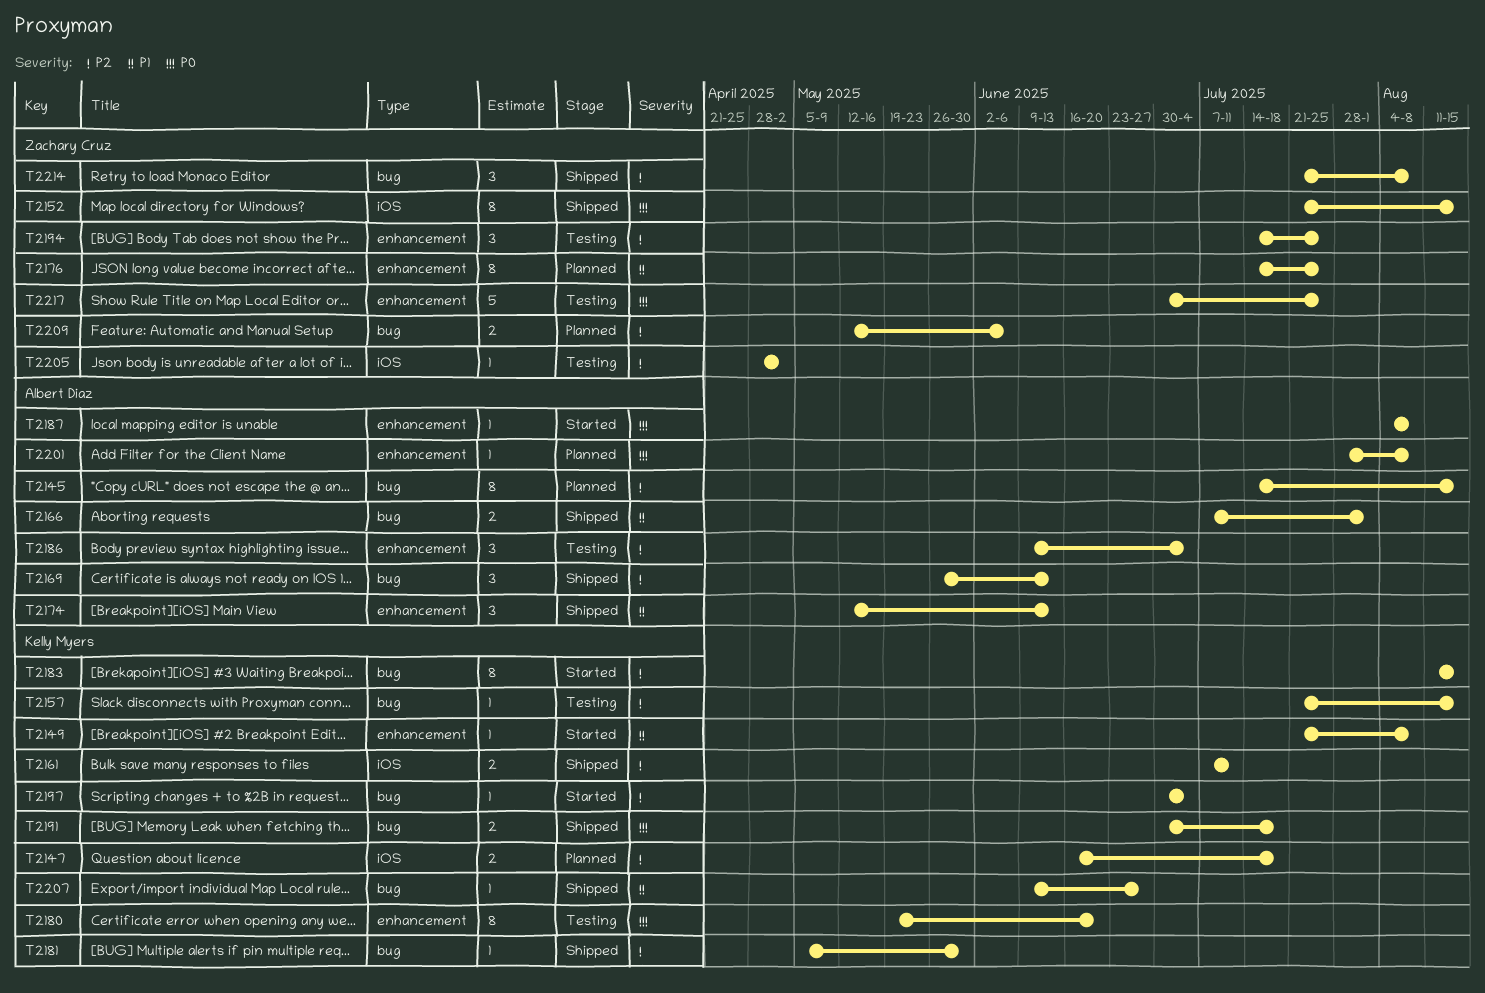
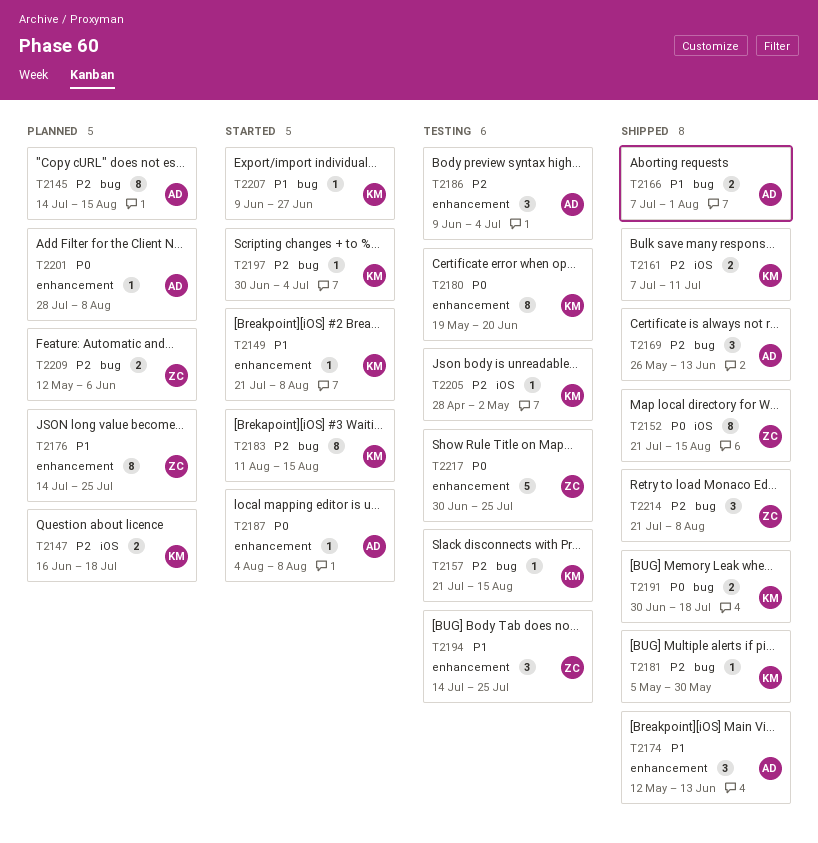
T2194, priority: P2 -> P1
T2205, owner: Zachary Cruz -> Kelly Myers
T2207, status: Shipped -> Started

